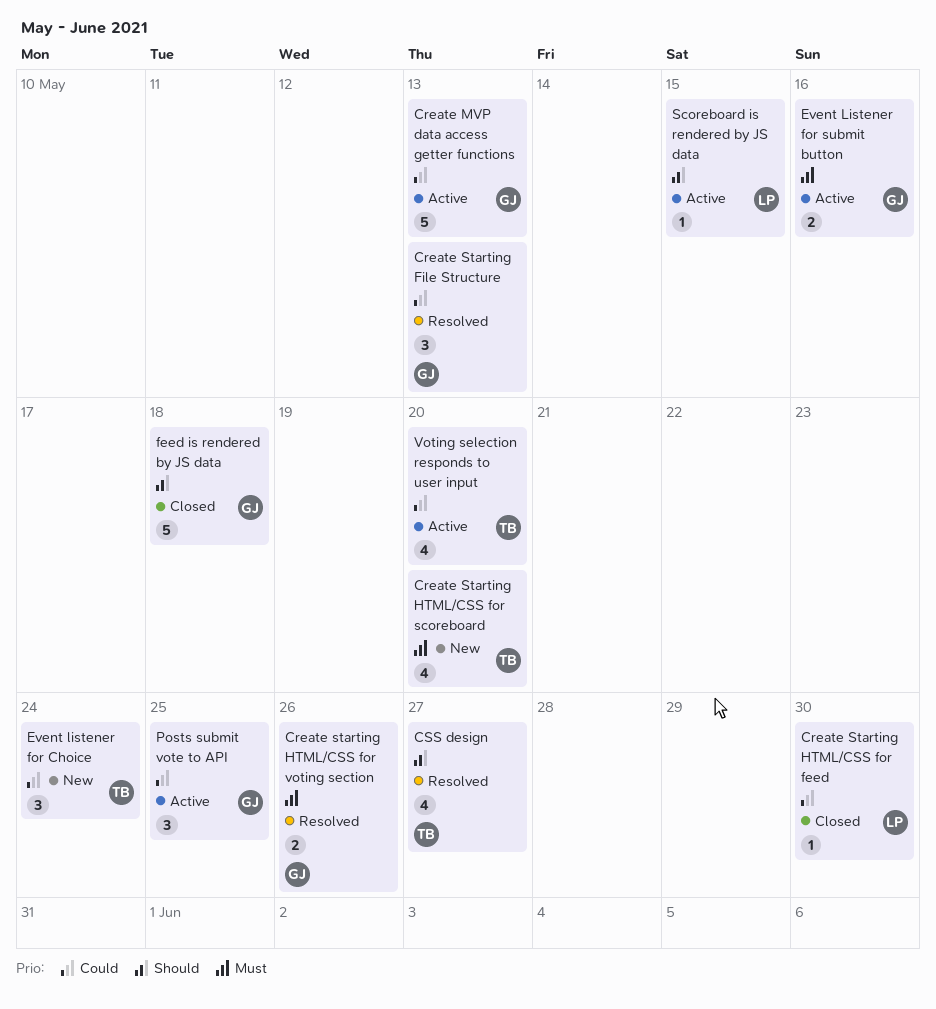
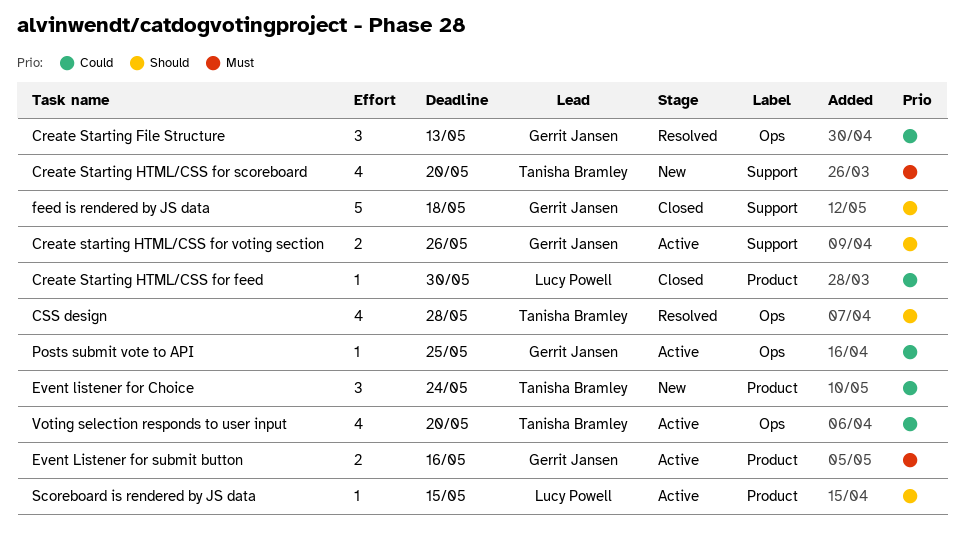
Create MVP data access getter functions: present -> none
Create starting HTML/CSS for voting section, status: Resolved -> Active
Create starting HTML/CSS for voting section, priority: Must -> Should
CSS design, due: May 27 -> May 28
Posts submit vote to API, estimate: 3 -> 1

